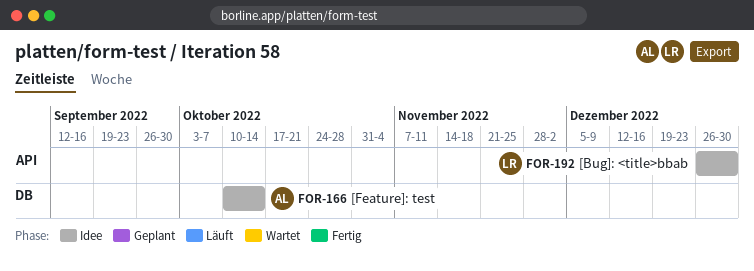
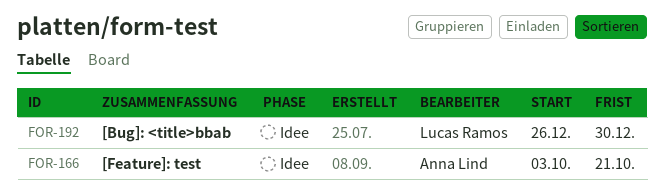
FOR-166, start: Oct 10 -> Oct 3
FOR-166, due: Oct 14 -> Oct 21

